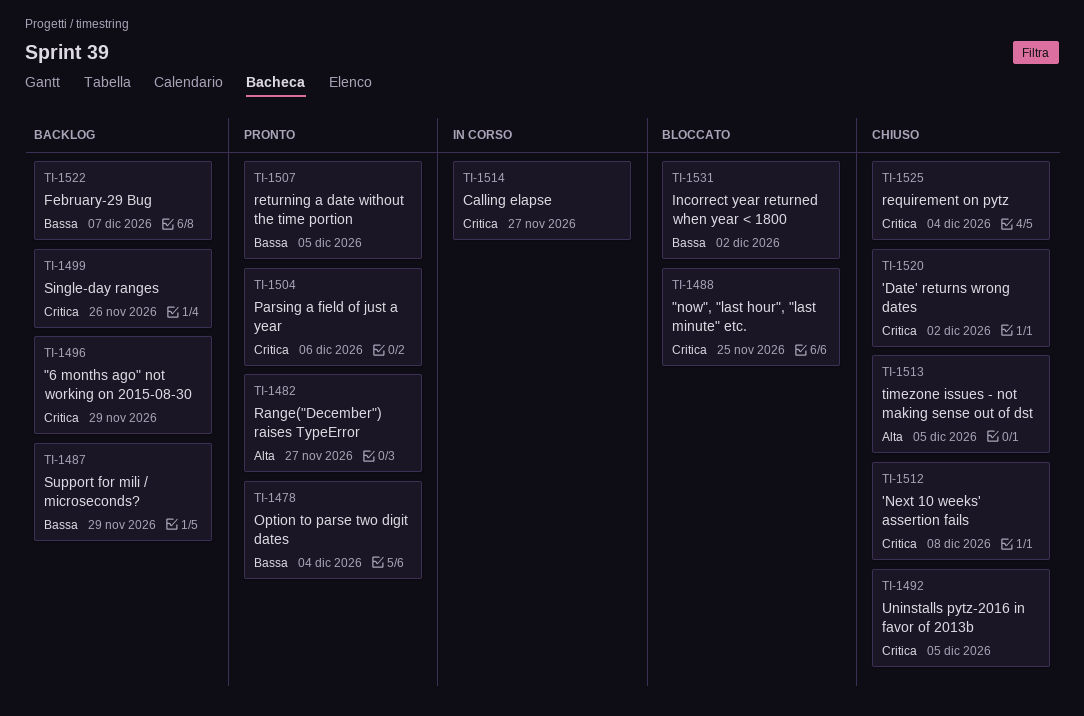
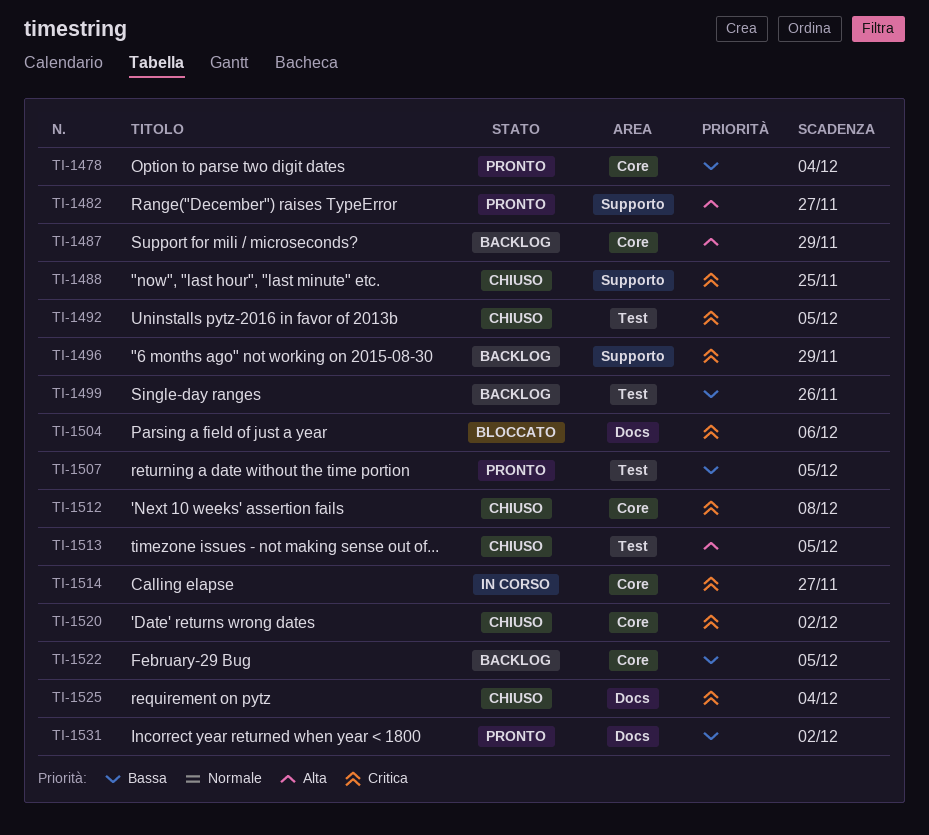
TI-1487, priority: Bassa -> Alta
TI-1488, status: Bloccato -> Chiuso
TI-1499, priority: Critica -> Bassa
TI-1504, status: Pronto -> Bloccato
TI-1522, due: Dec 7 -> Dec 5
TI-1531, status: Bloccato -> Pronto

